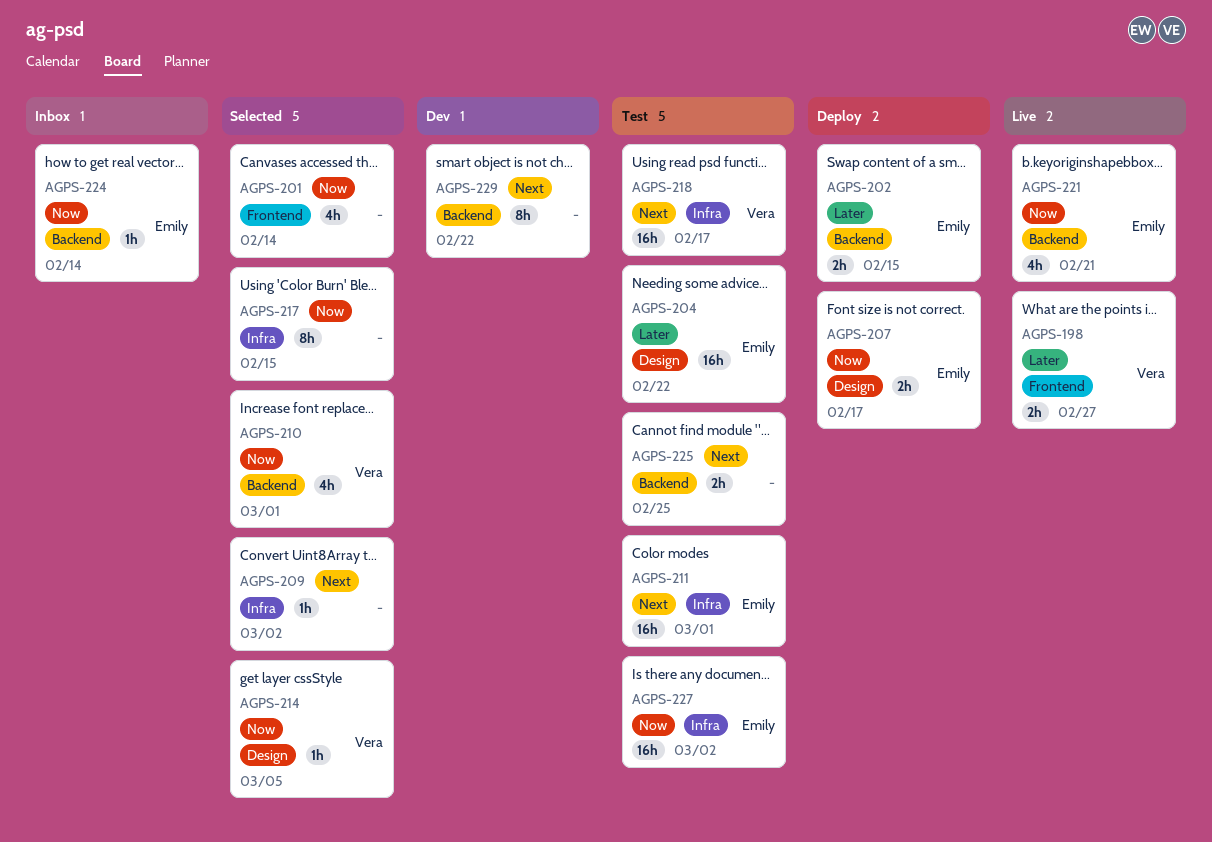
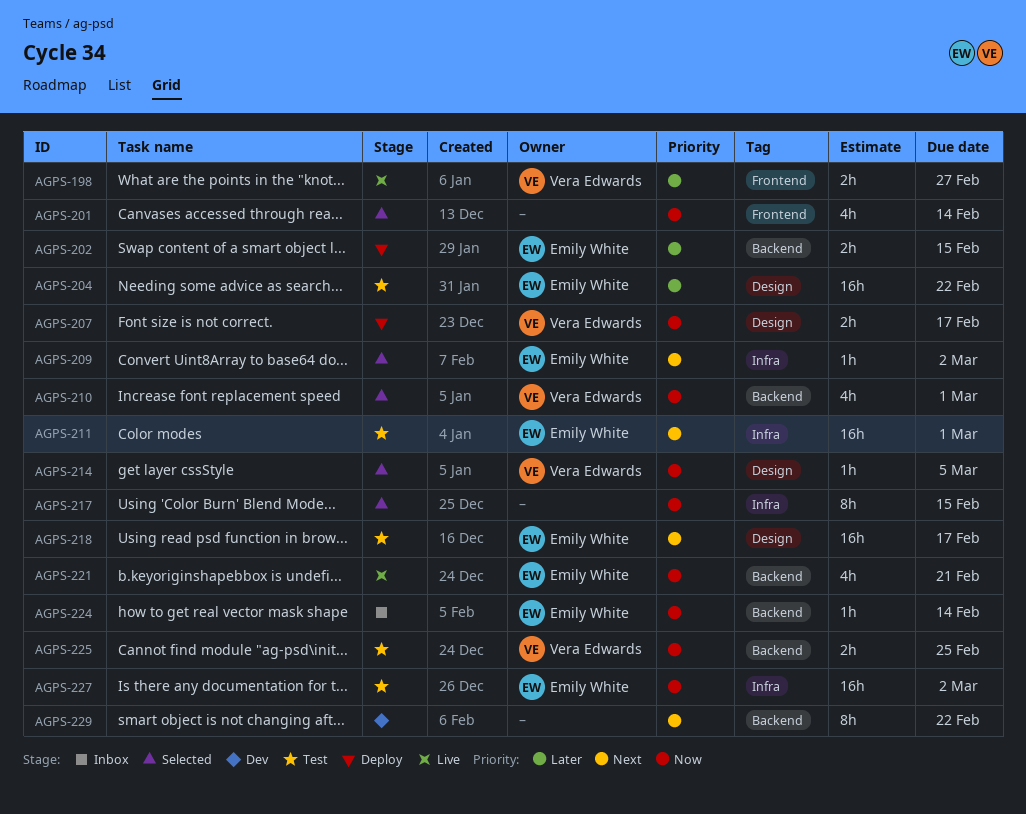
AGPS-207, owner: Emily White -> Vera Edwards
AGPS-209, owner: none -> Emily White
AGPS-218, owner: Vera Edwards -> Emily White
AGPS-218, label: Infra -> Design
AGPS-225, owner: none -> Vera Edwards
AGPS-225, priority: Next -> Now

